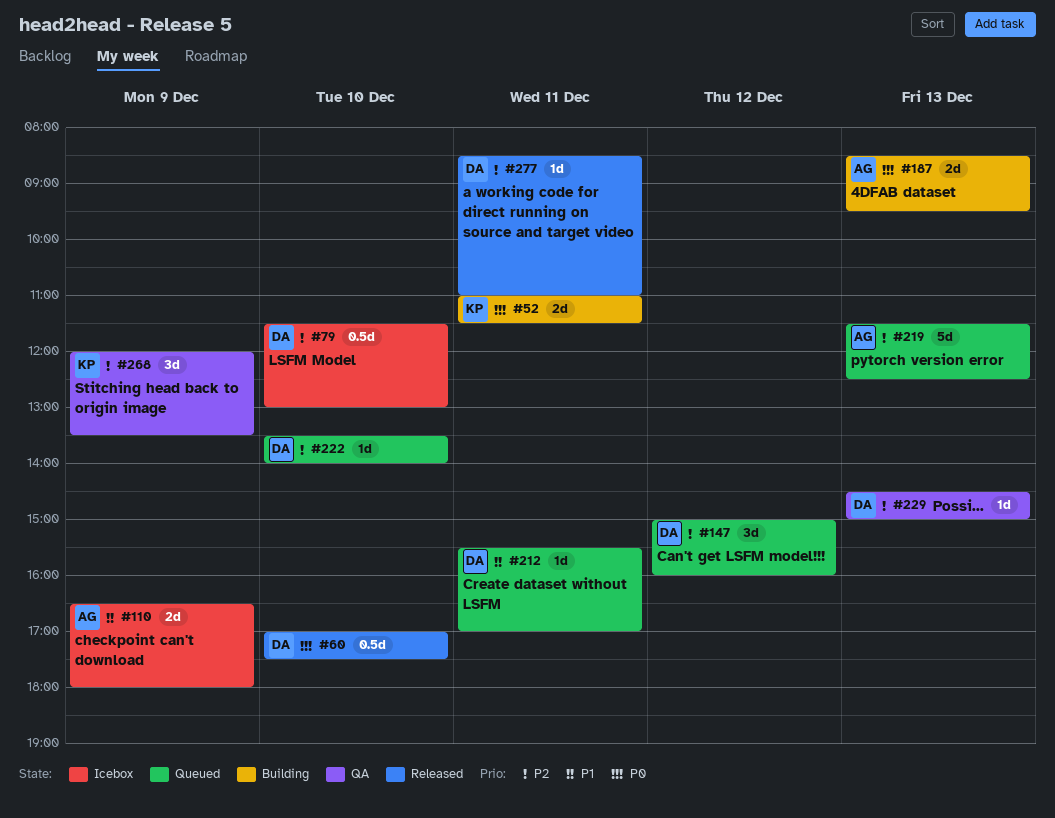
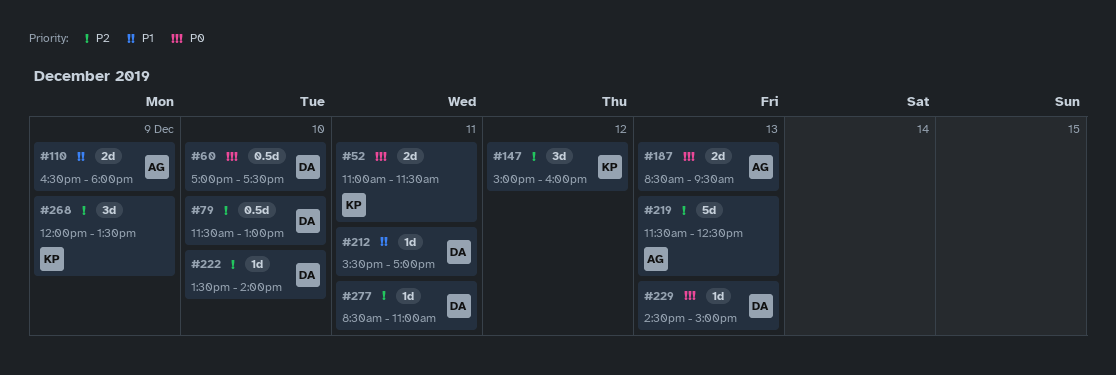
#147, owner: DA -> KP
#229, priority: P2 -> P0

